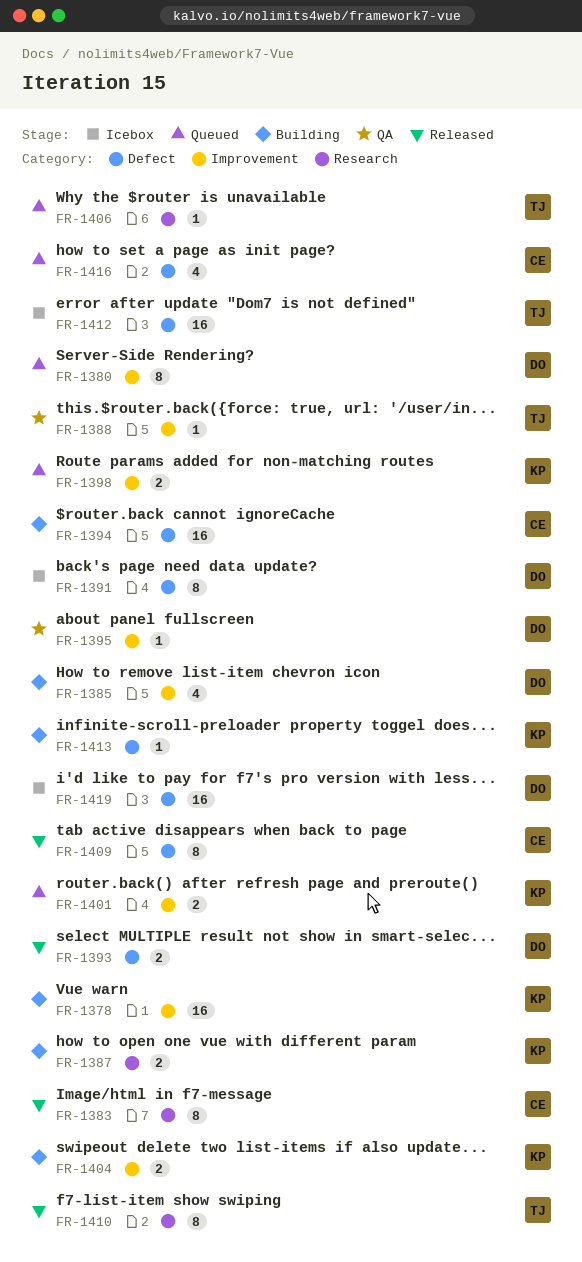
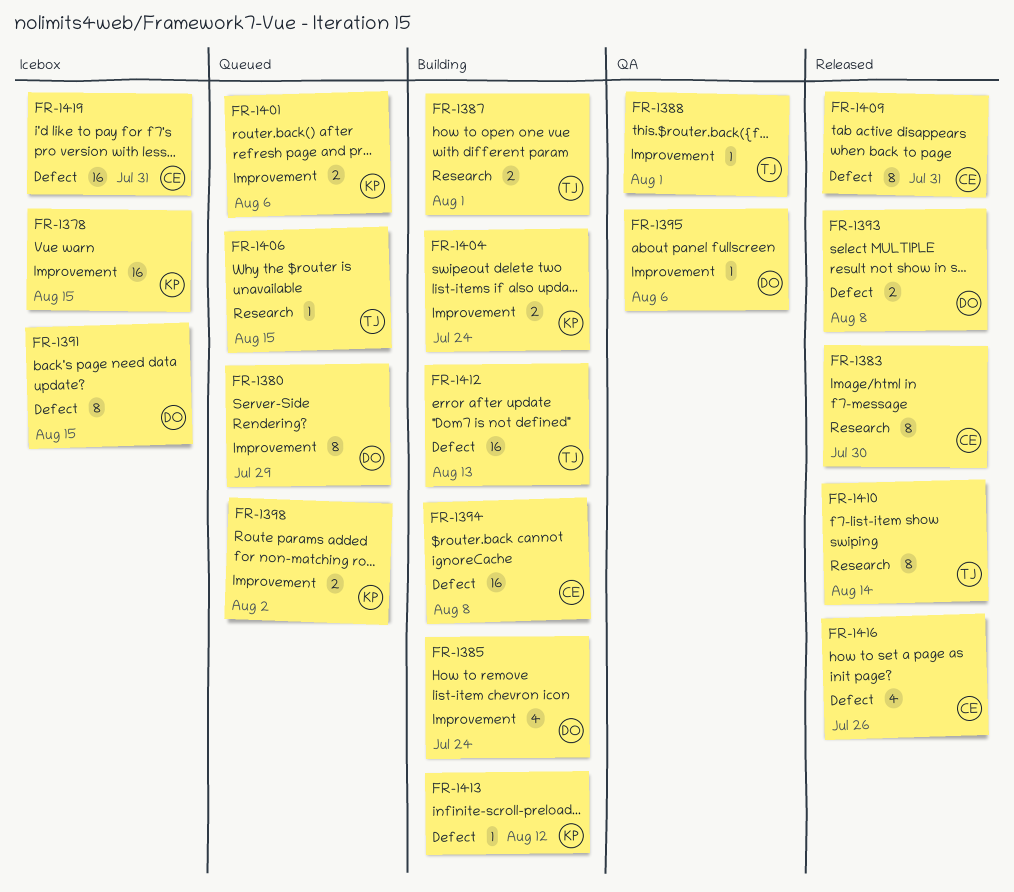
FR-1378, status: Building -> Icebox
FR-1387, owner: KP -> TJ
FR-1412, status: Icebox -> Building
FR-1416, status: Queued -> Released
FR-1419, owner: DO -> CE

